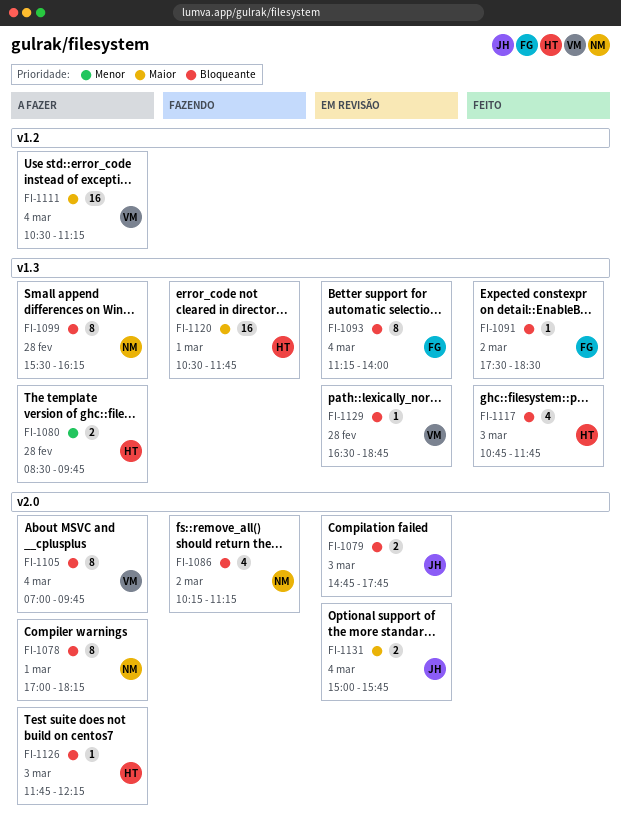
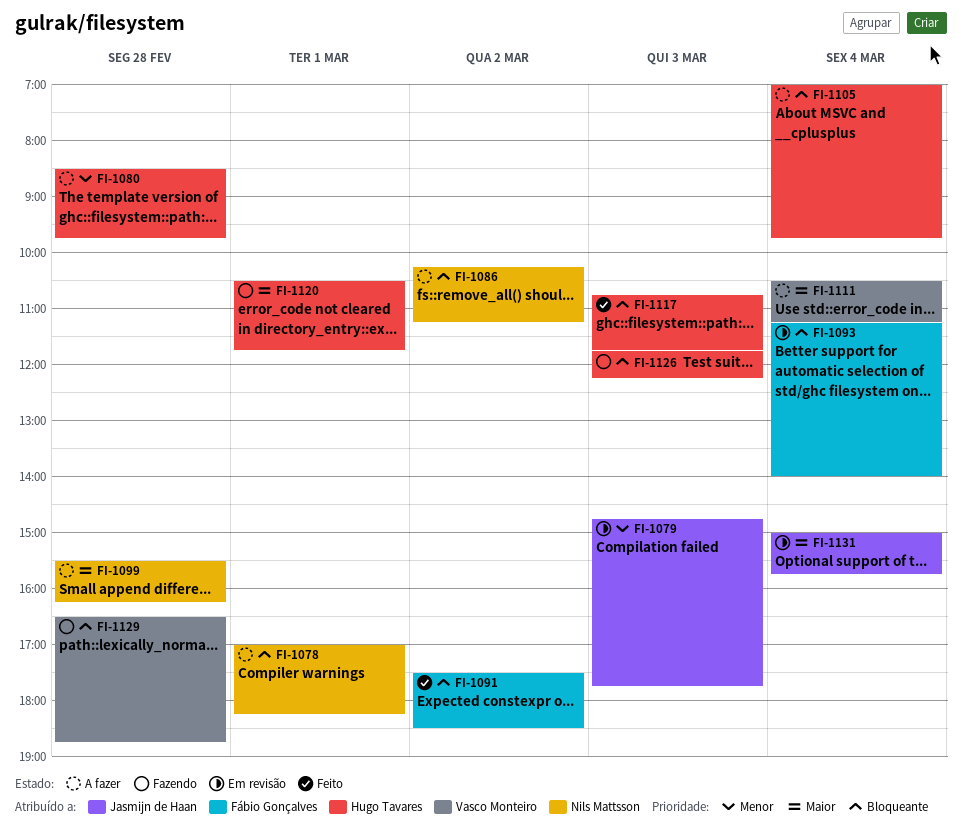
FI-1079, priority: Bloqueante -> Menor
FI-1086, status: Fazendo -> A fazer
FI-1099, priority: Bloqueante -> Maior
FI-1105, owner: Vasco Monteiro -> Hugo Tavares
FI-1126, status: A fazer -> Fazendo
FI-1129, status: Em revisão -> Fazendo

